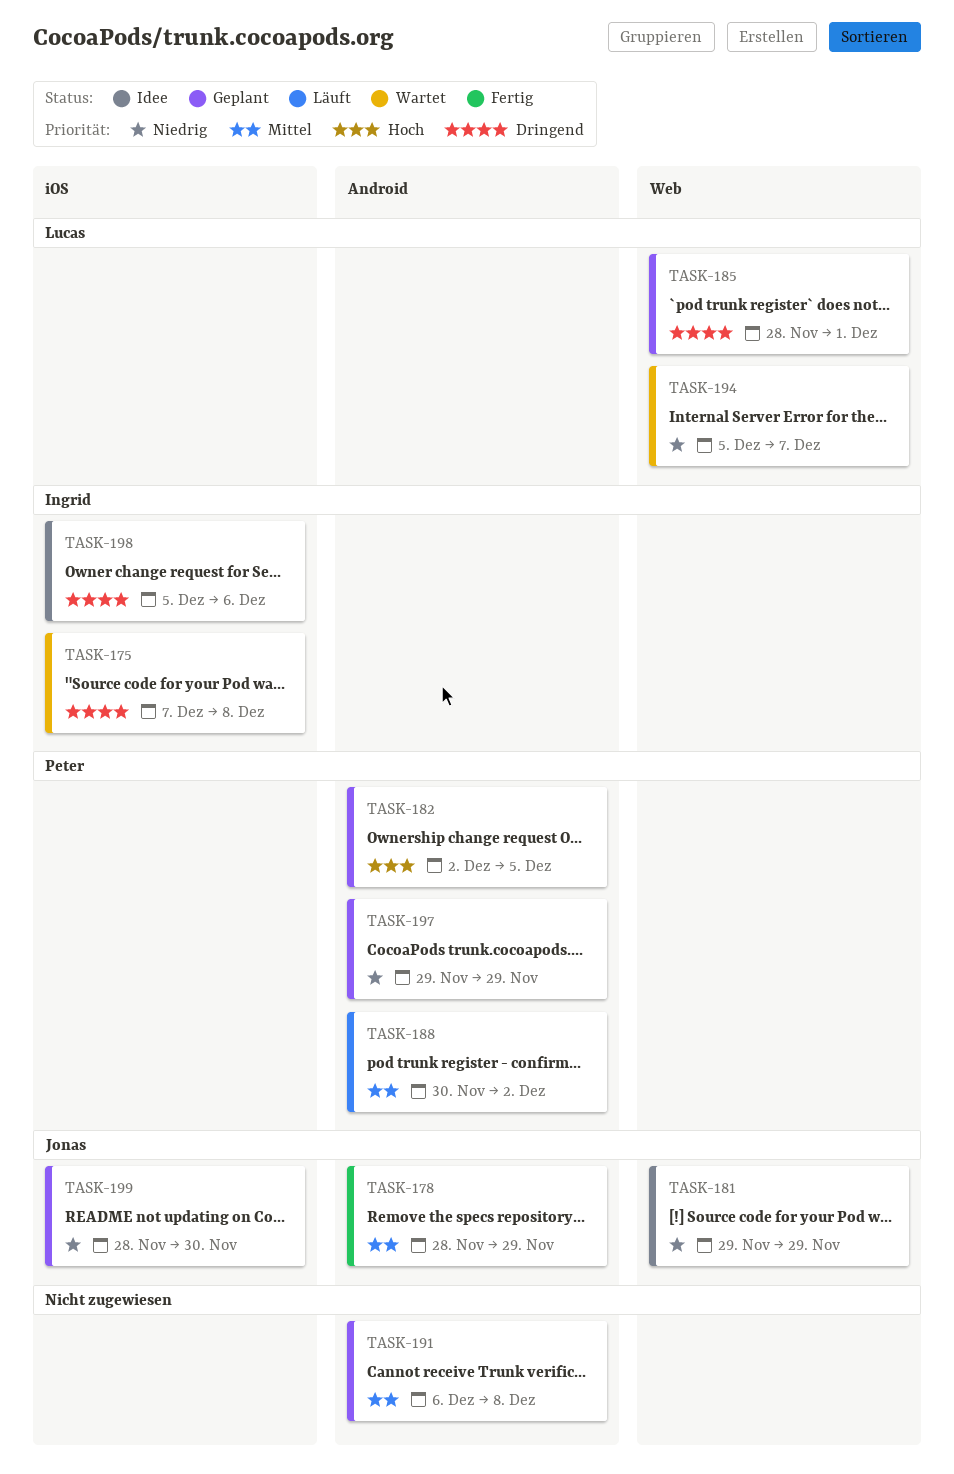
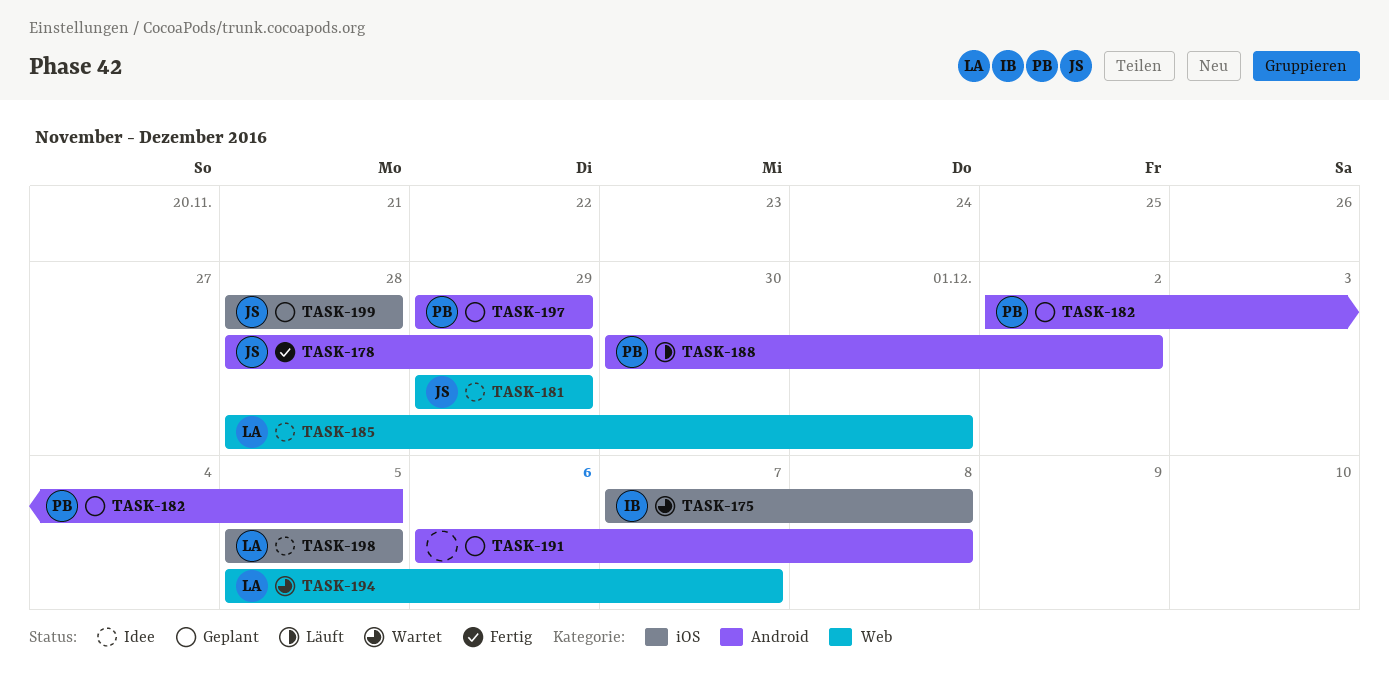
TASK-185, status: Geplant -> Idee
TASK-198, owner: Ingrid -> Lucas
TASK-198, due: Dec 6 -> Dec 5
TASK-199, due: Nov 30 -> Nov 28

